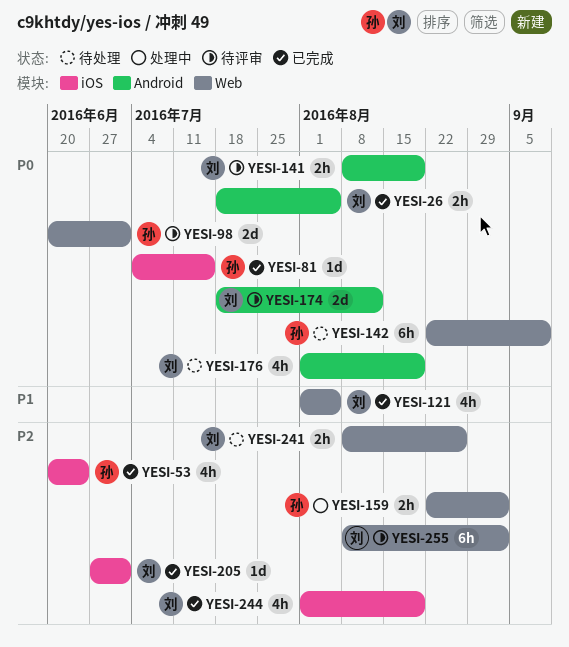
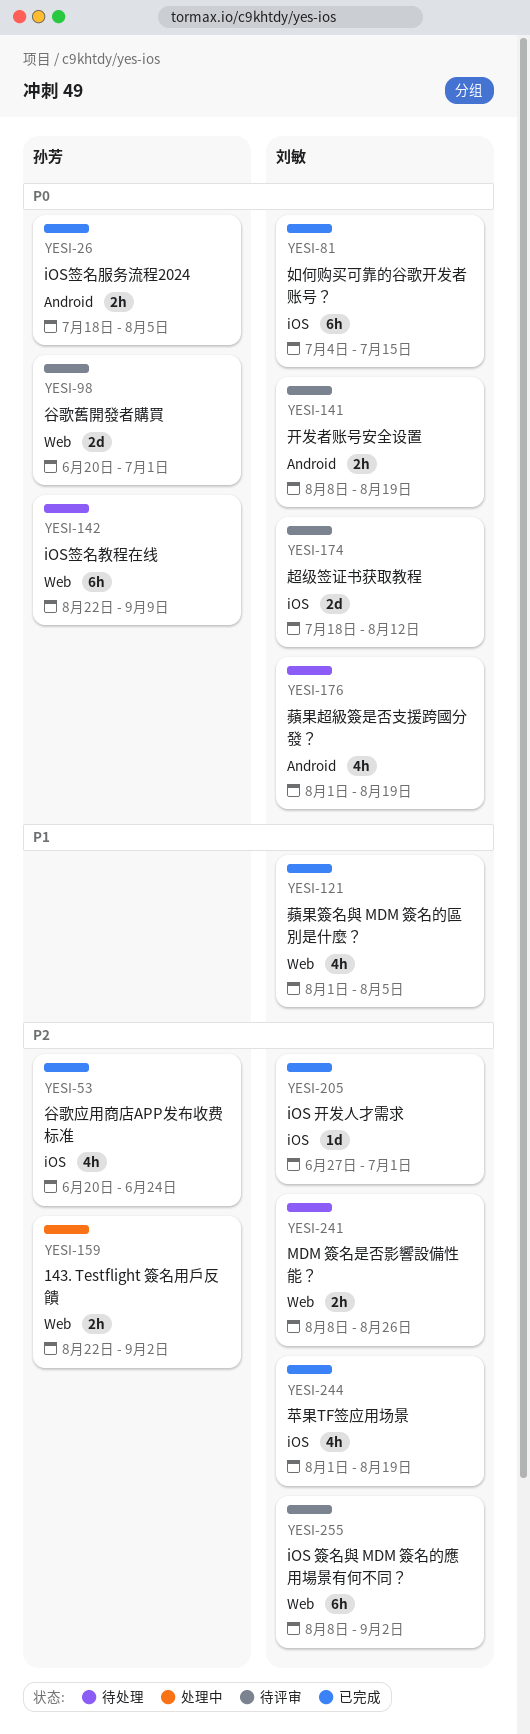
YESI-26, owner: 刘敏 -> 孙芳
YESI-81, owner: 孙芳 -> 刘敏
YESI-81, estimate: 1d -> 6h
YESI-174, label: Android -> iOS

